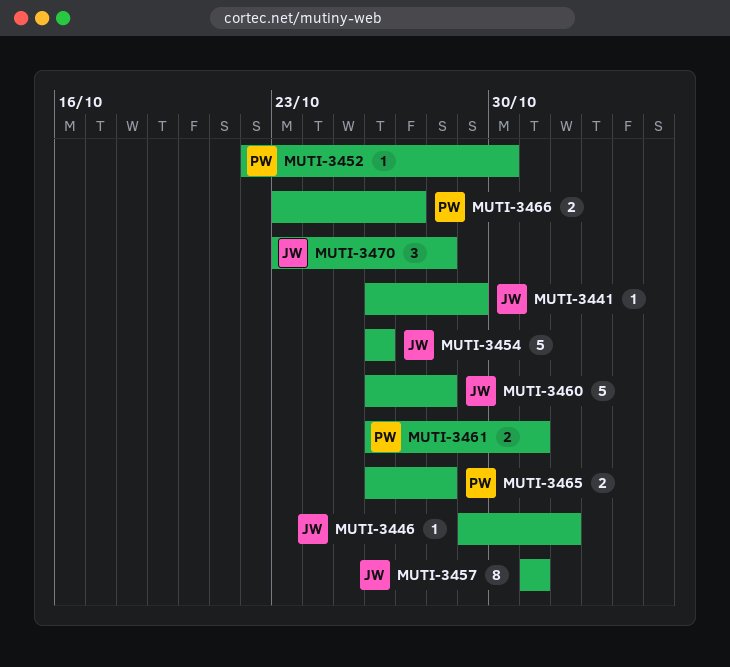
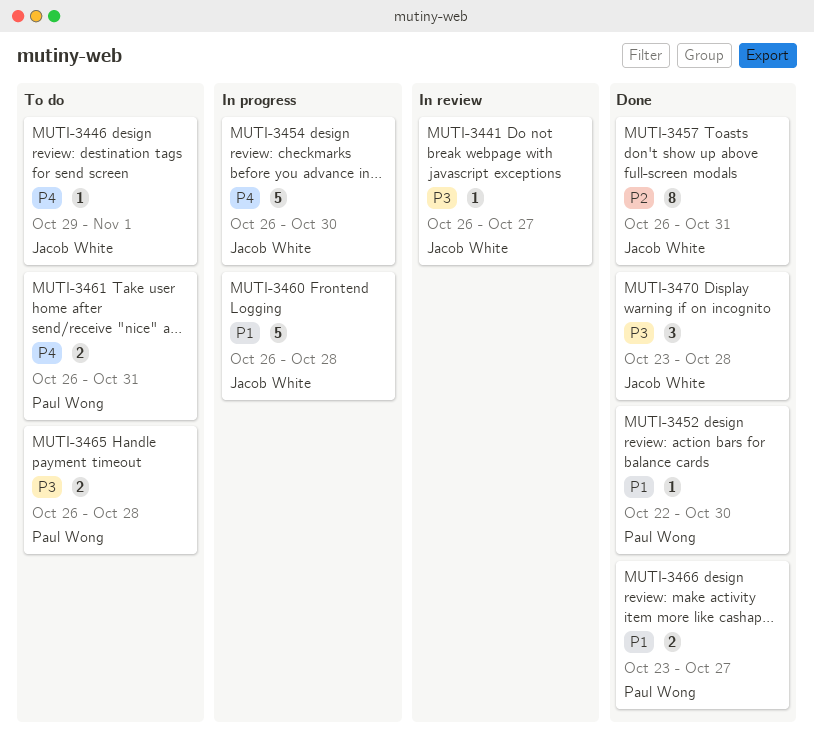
MUTI-3441, due: Oct 29 -> Oct 27
MUTI-3454, due: Oct 26 -> Oct 30
MUTI-3457, start: Oct 31 -> Oct 26

